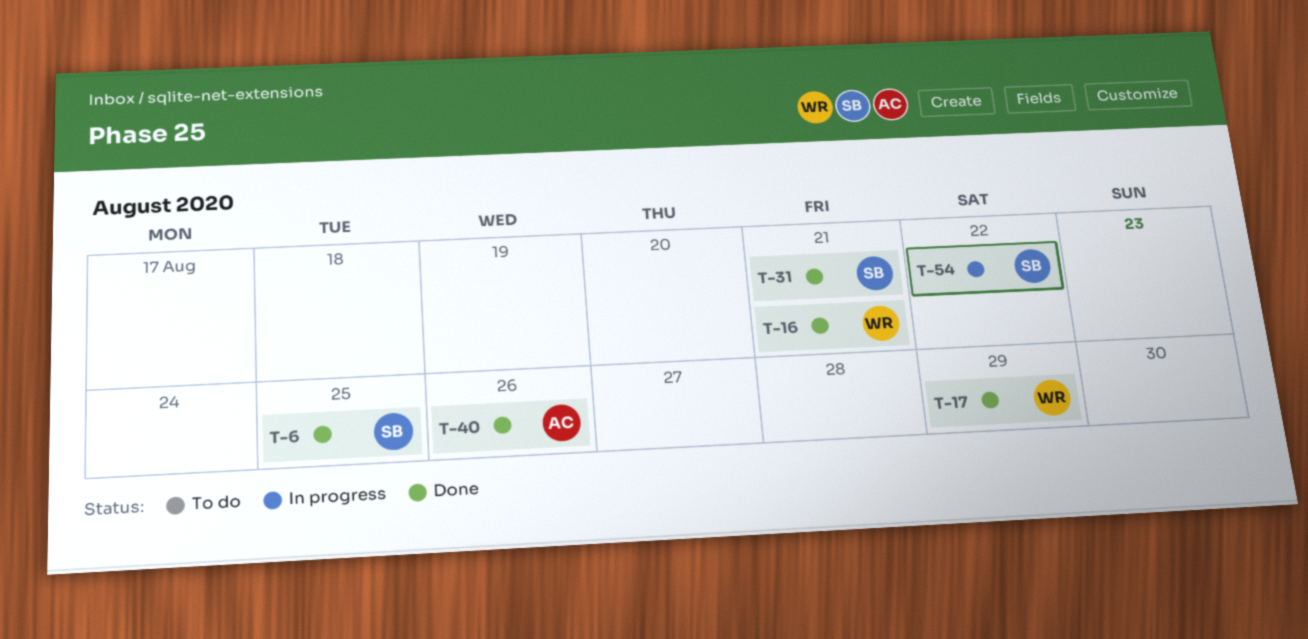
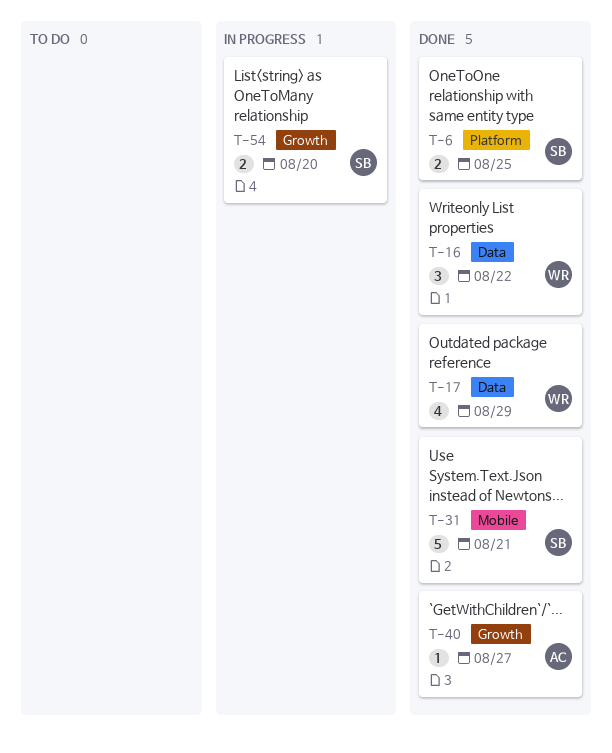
T-16, due: Aug 21 -> Aug 22
T-40, due: Aug 26 -> Aug 27
T-54, due: Aug 22 -> Aug 20

